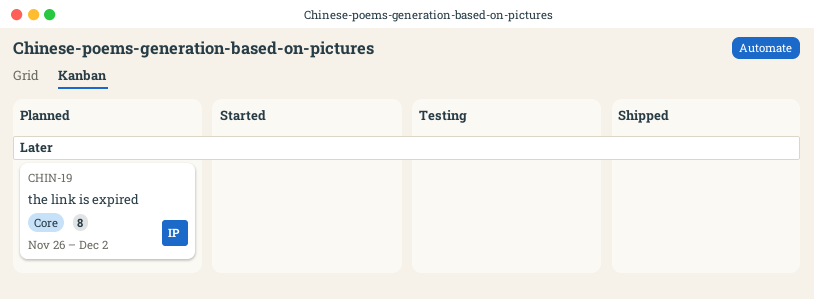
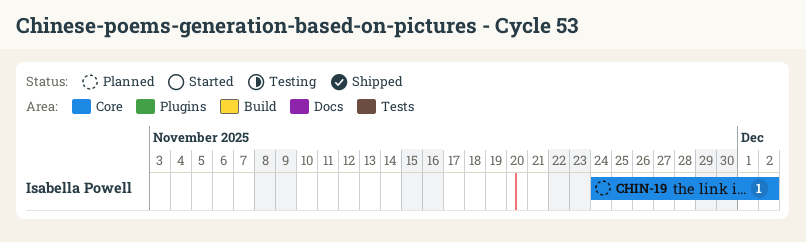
CHIN-19, estimate: 8 -> 1
CHIN-19, start: Nov 26 -> Nov 24

